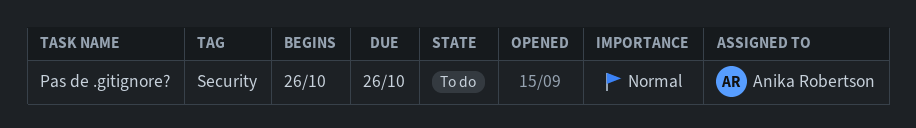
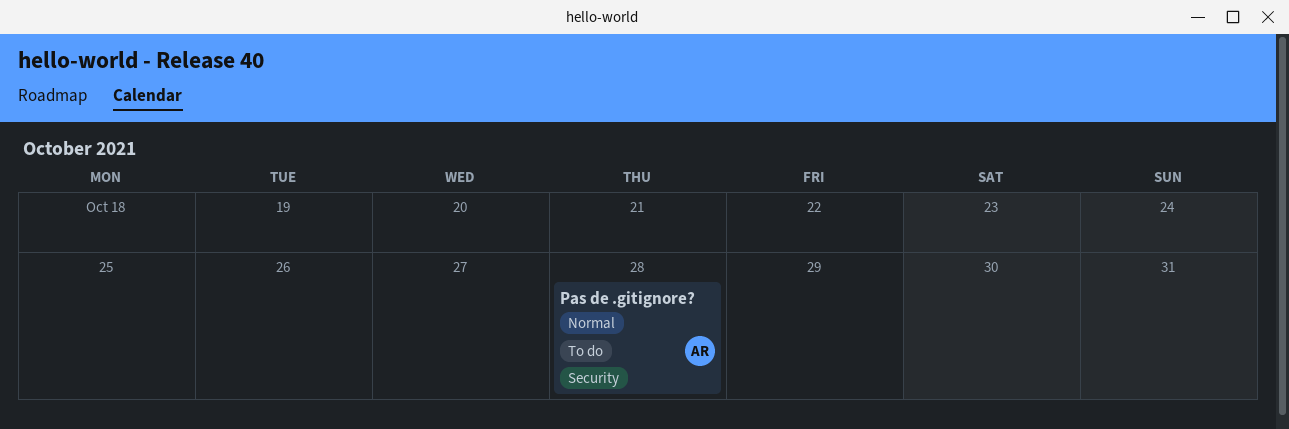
Pas de .gitignore?, due: Oct 26 -> Oct 28

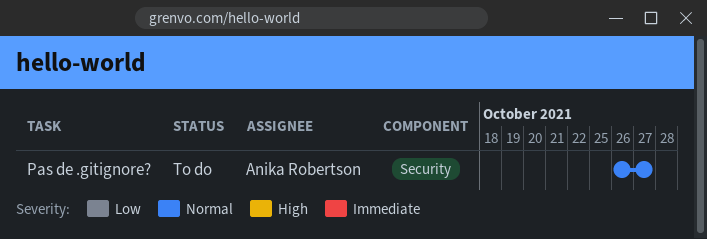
Pas de .gitignore?, due: Oct 28 -> Oct 27

